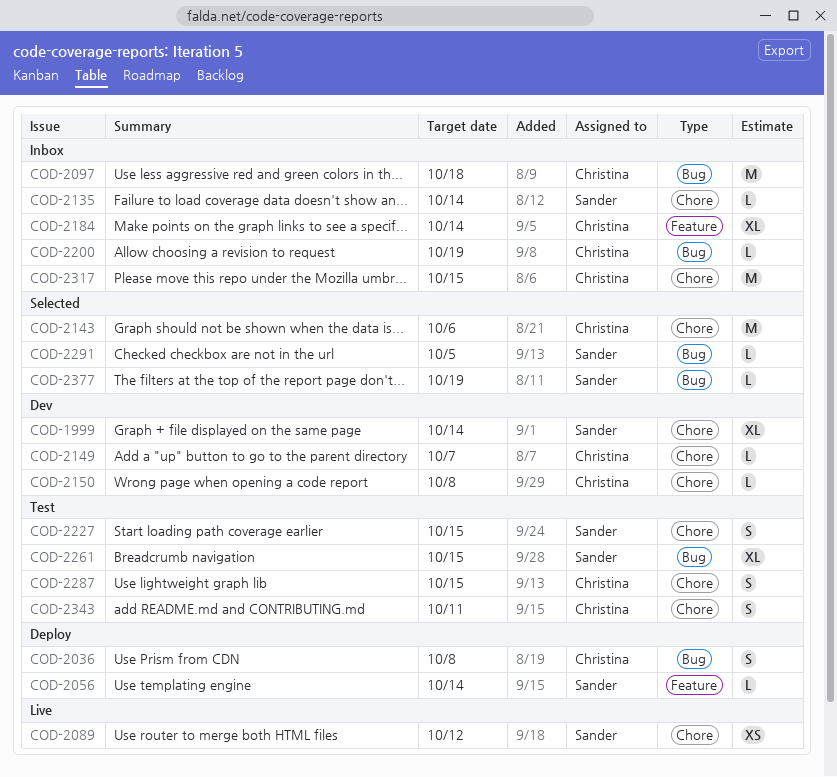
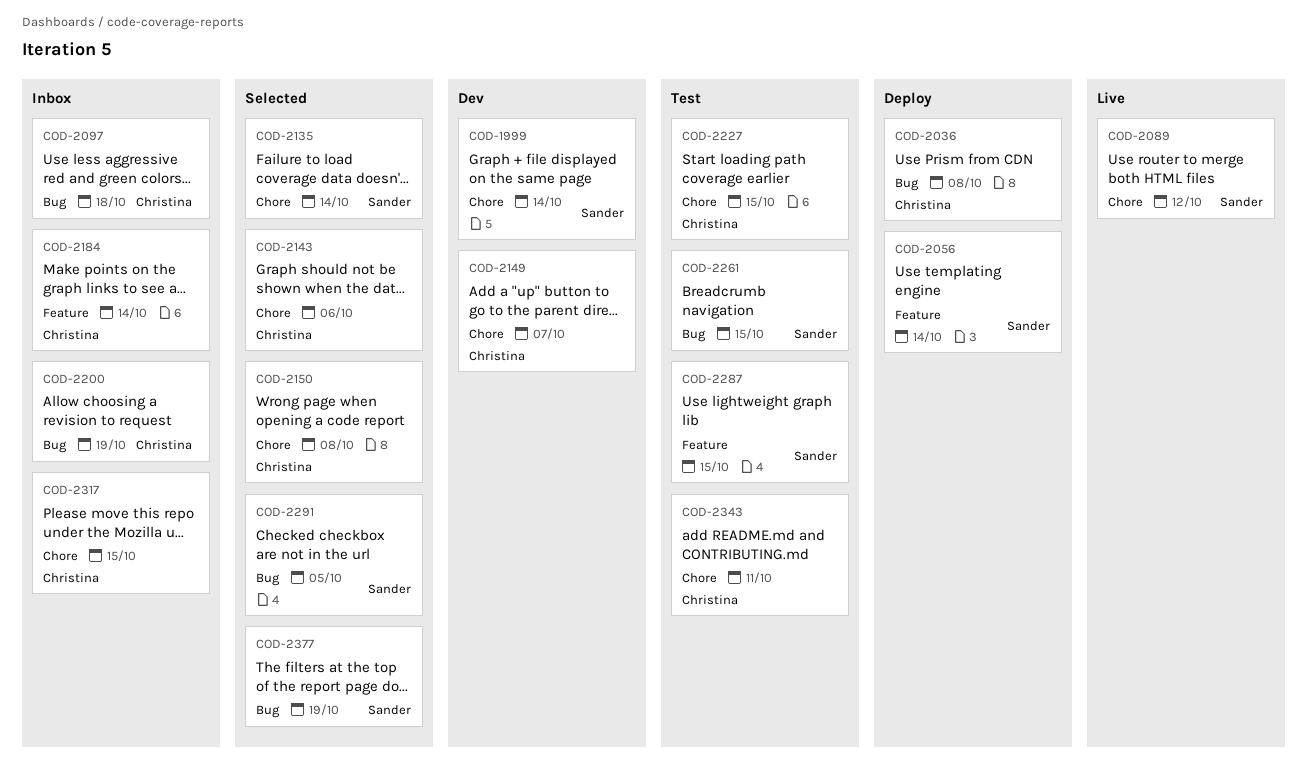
COD-2135, status: Inbox -> Selected
COD-2150, status: Dev -> Selected
COD-2227, owner: Sander -> Christina
COD-2287, owner: Christina -> Sander
COD-2287, label: Chore -> Feature

